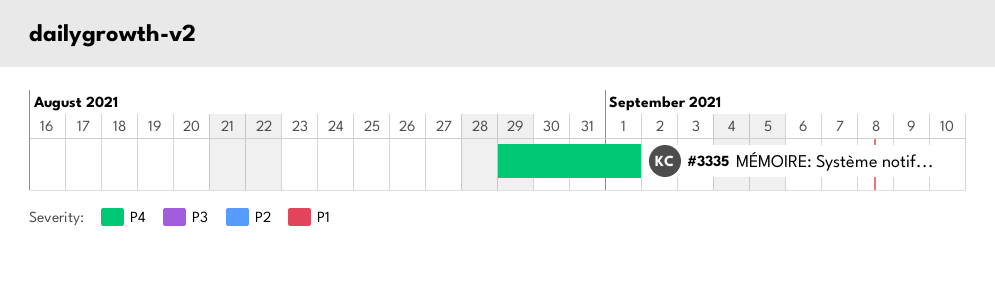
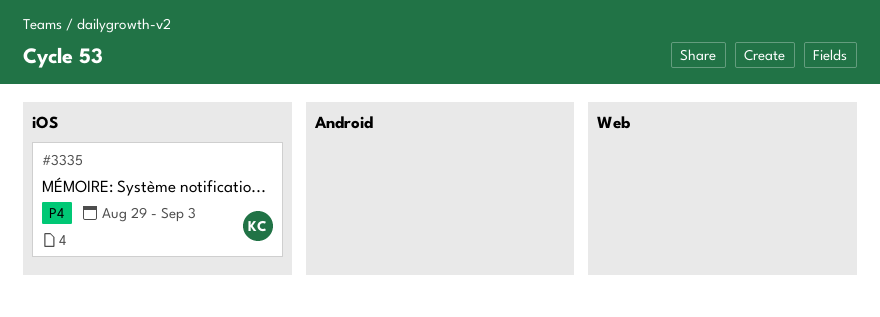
#3335, due: Sep 1 -> Sep 3

